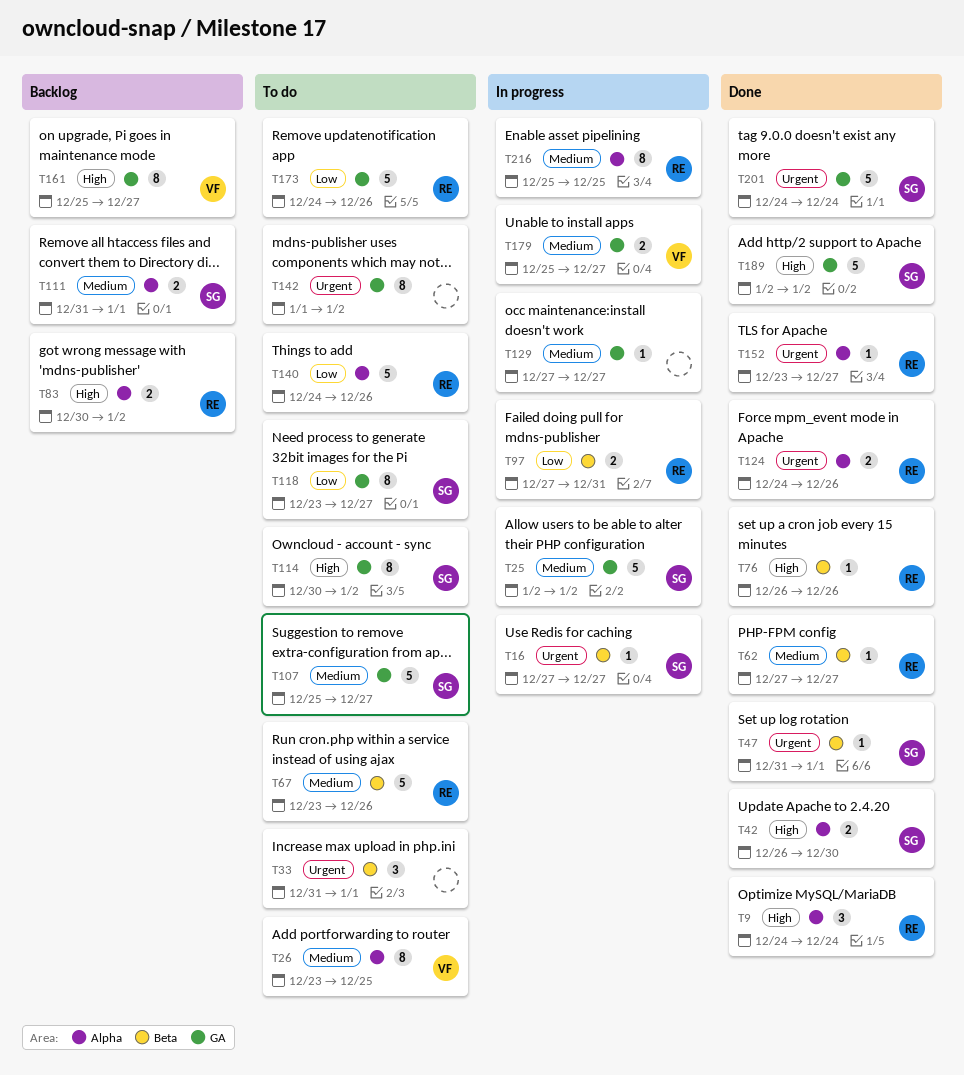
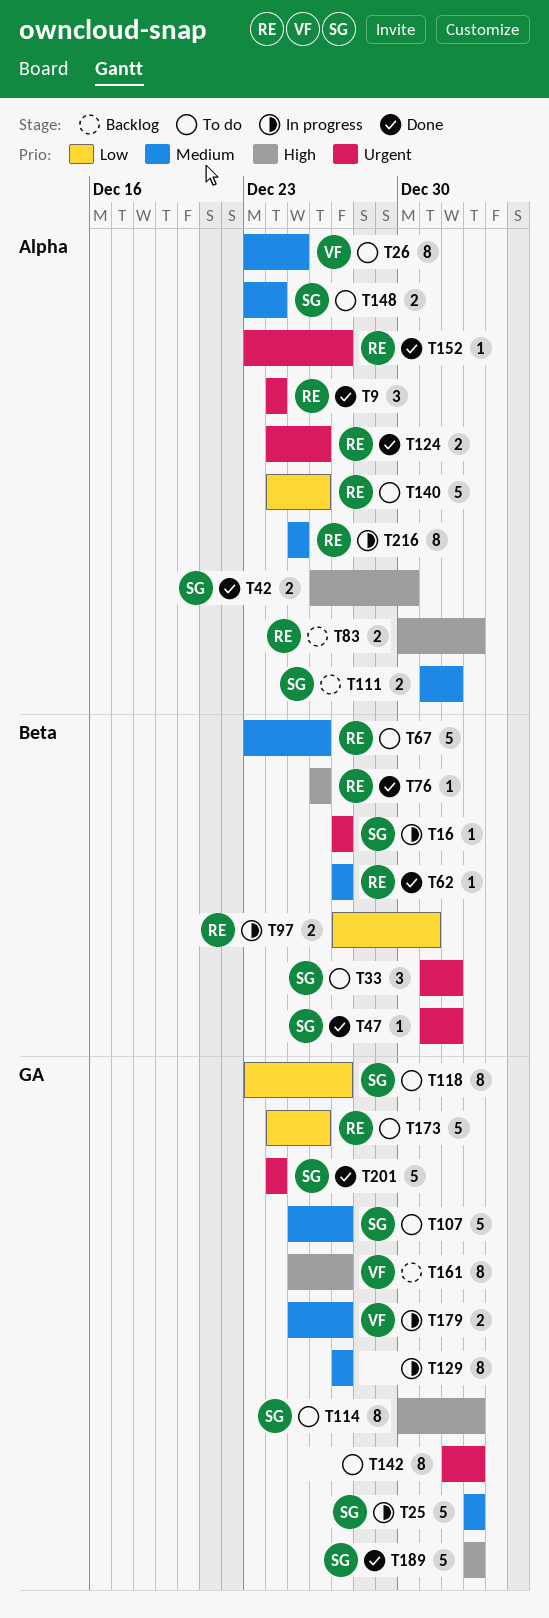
T9, priority: High -> Urgent
T33, owner: none -> SG
T129, estimate: 1 -> 8
T148: none -> present

